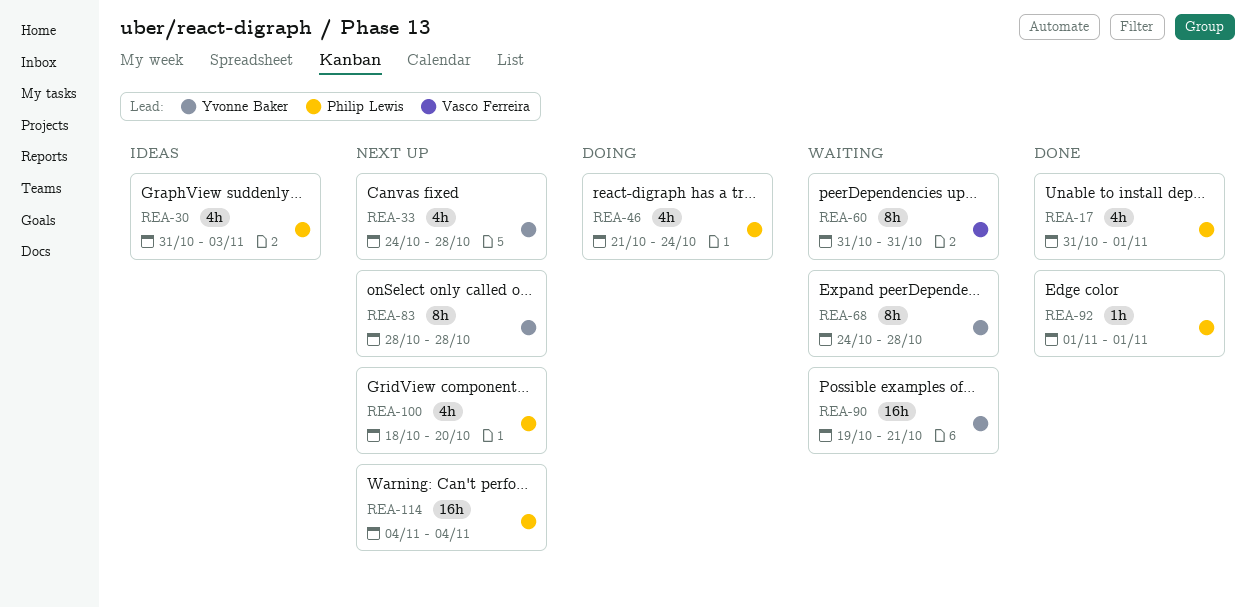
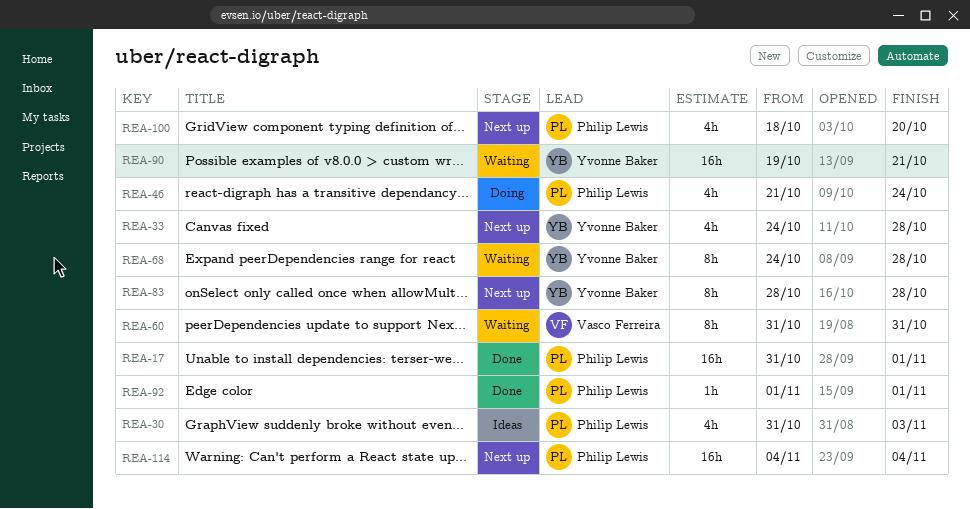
REA-17, estimate: 4h -> 16h

